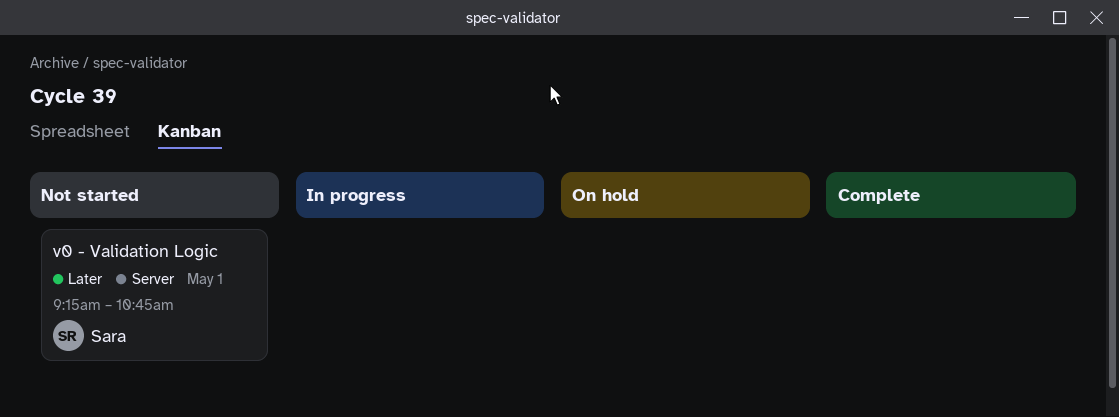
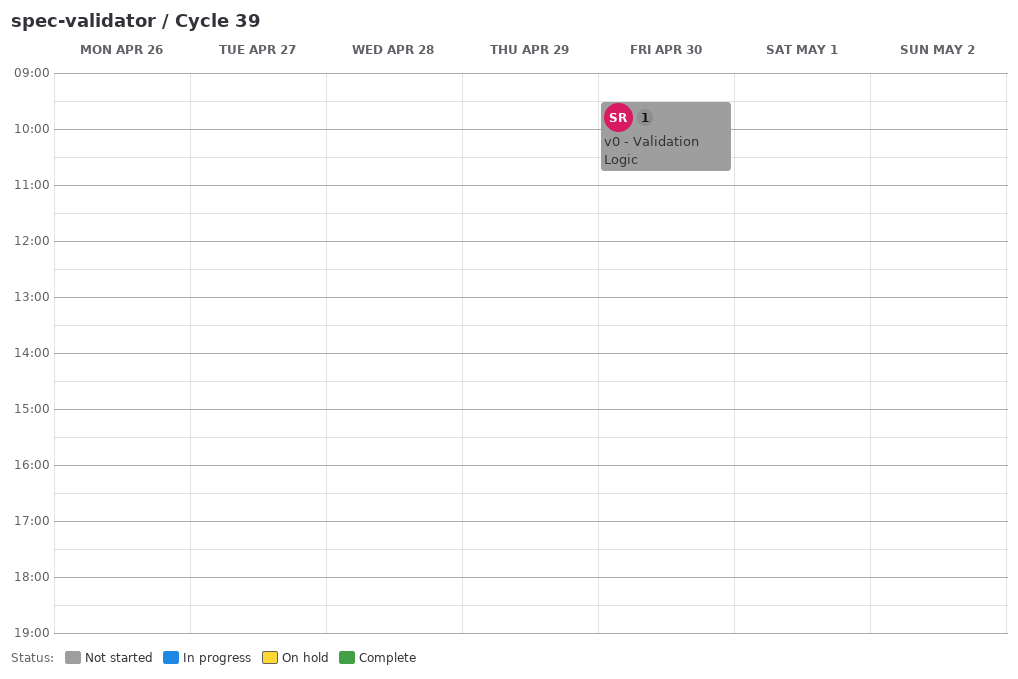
v0 - Validation Logic, day: May 1 -> Apr 30
v0 - Validation Logic, begins: 09:15 -> 09:30

